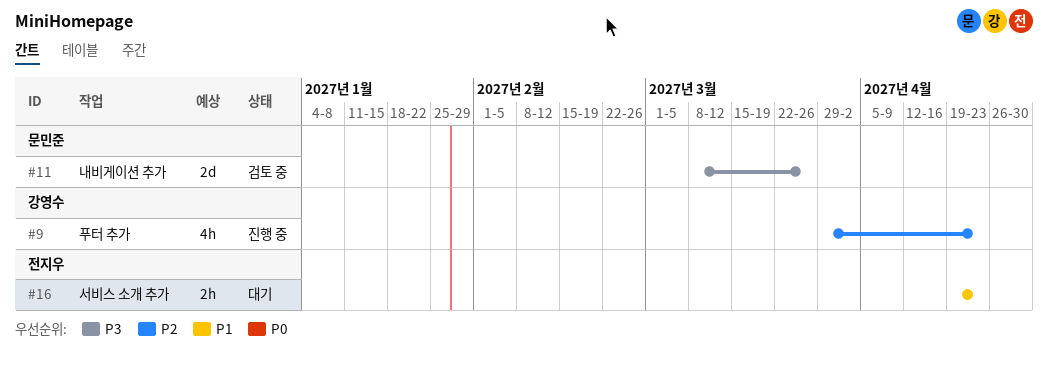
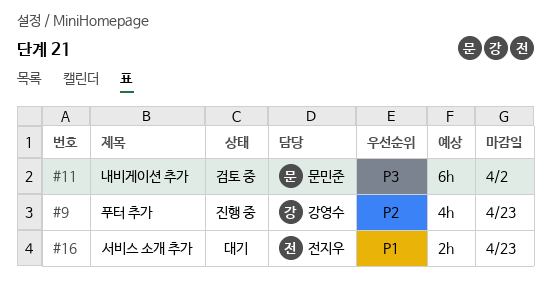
#11, estimate: 2d -> 6h
#11, due: Mar 26 -> Apr 2

